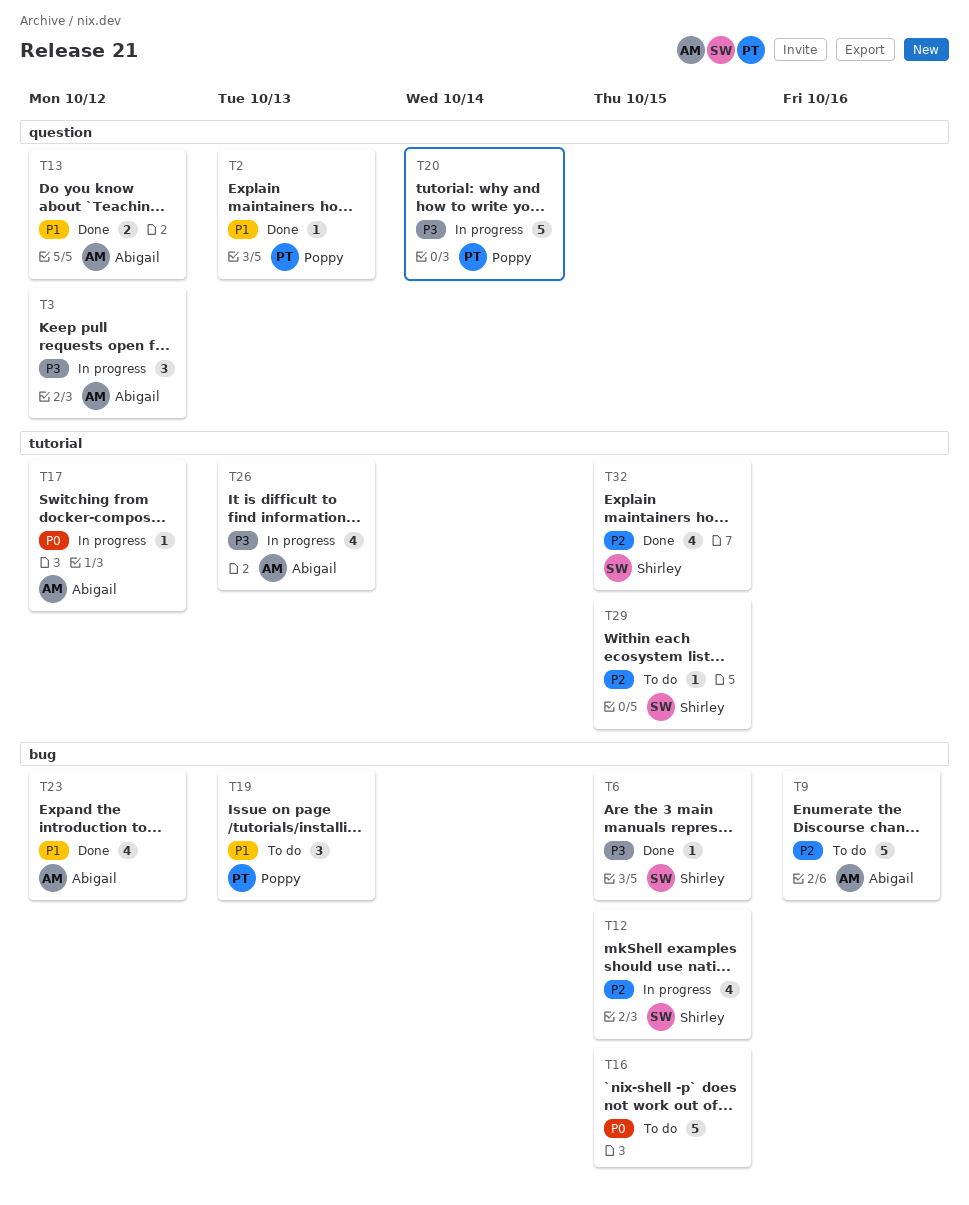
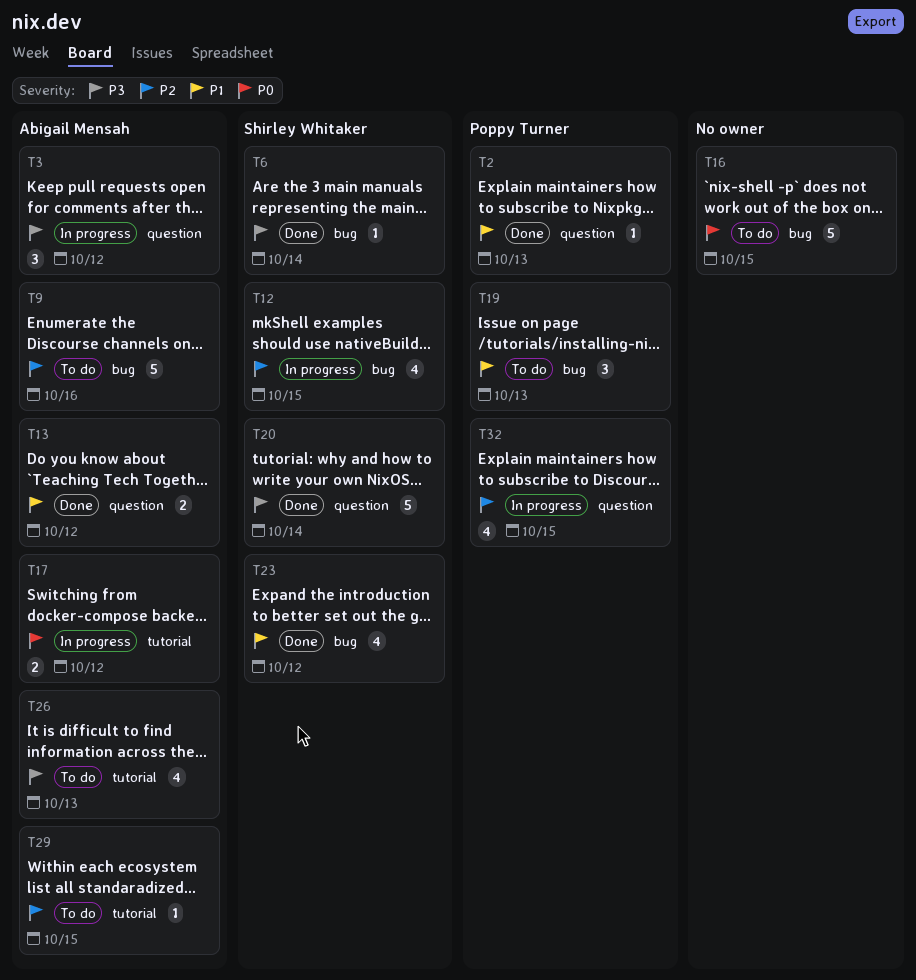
T6, due: Oct 15 -> Oct 14
T17, estimate: 1 -> 2
T20, status: In progress -> Done
T20, owner: Poppy Turner -> Shirley Whitaker
T23, owner: Abigail Mensah -> Shirley Whitaker
T26, status: In progress -> To do
T29, owner: Shirley Whitaker -> Abigail Mensah
T32, status: Done -> In progress
T32, owner: Shirley Whitaker -> Poppy Turner
T32, label: tutorial -> question

